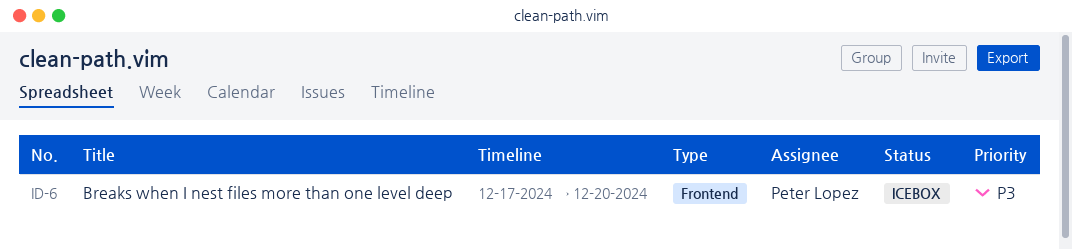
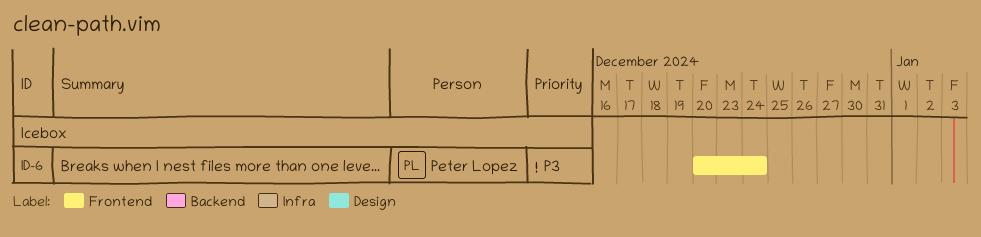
ID-6, start: Dec 17 -> Dec 20
ID-6, due: Dec 20 -> Dec 24

